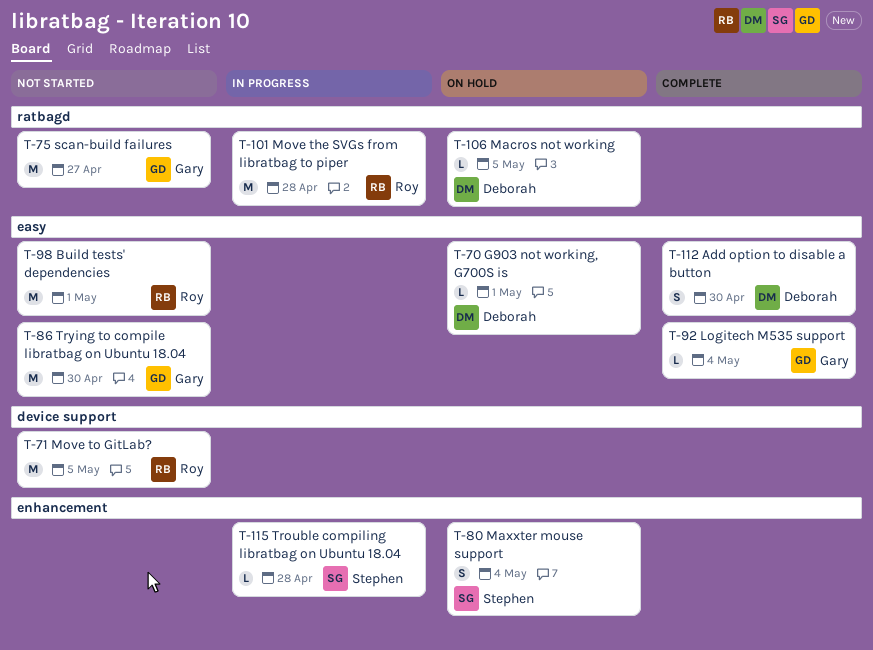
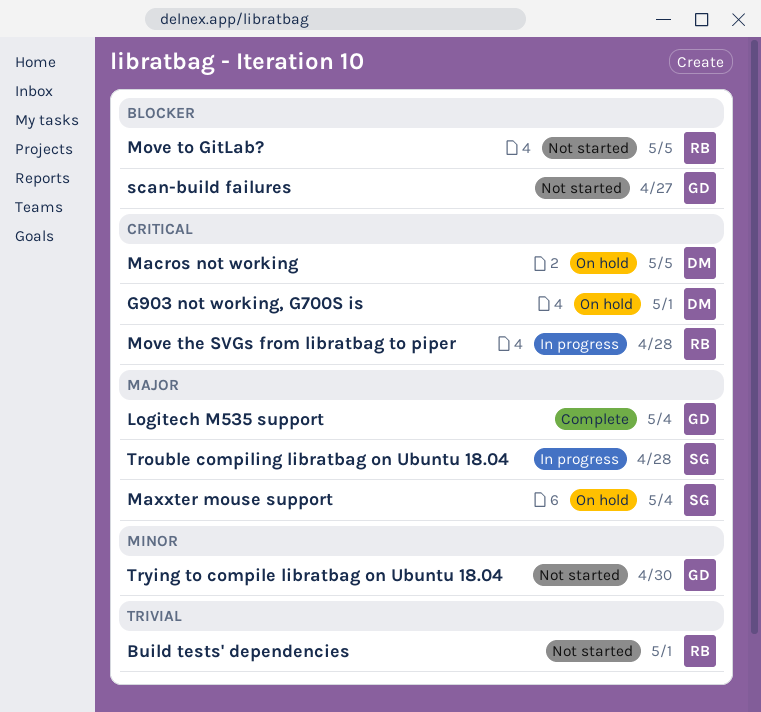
Add option to disable a button: present -> none

